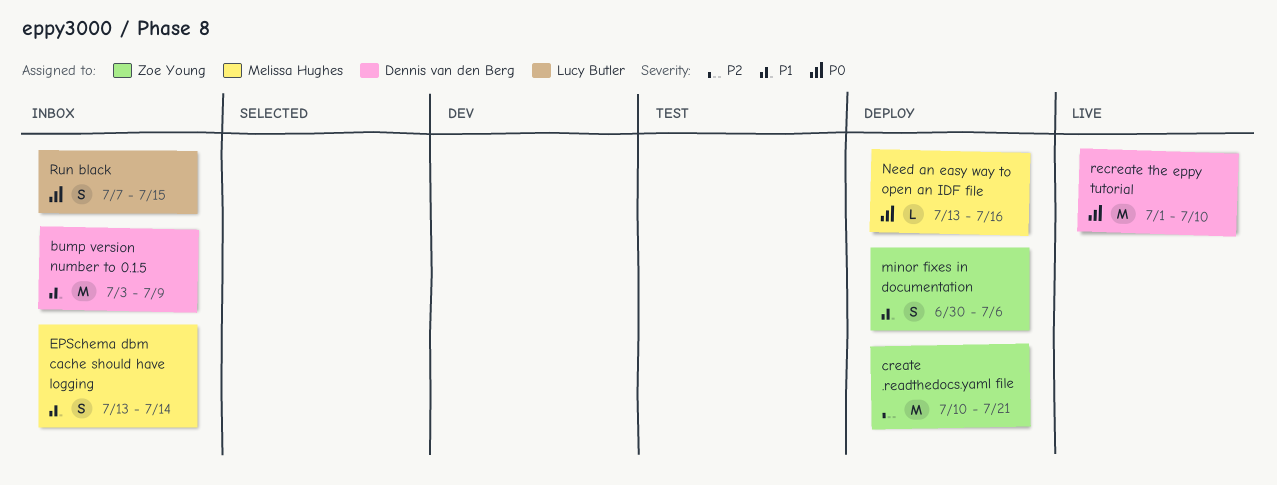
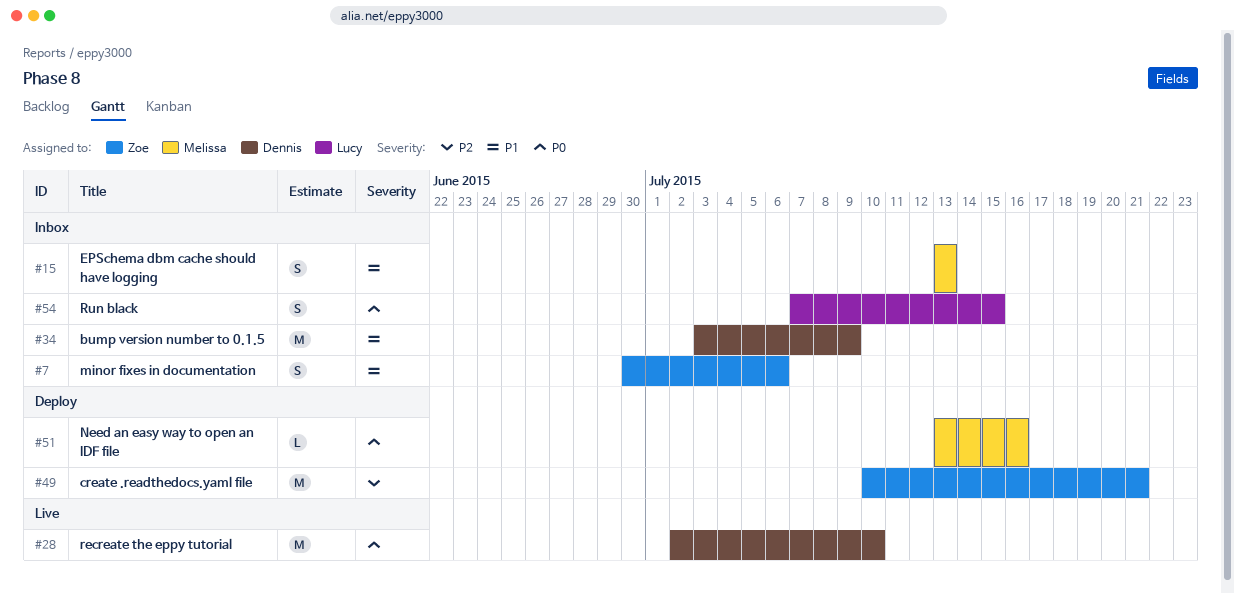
EPSchema dbm cache should have logging, due: Jul 14 -> Jul 13
minor fixes in documentation, status: Deploy -> Inbox
recreate the eppy tutorial, start: Jul 1 -> Jul 2

